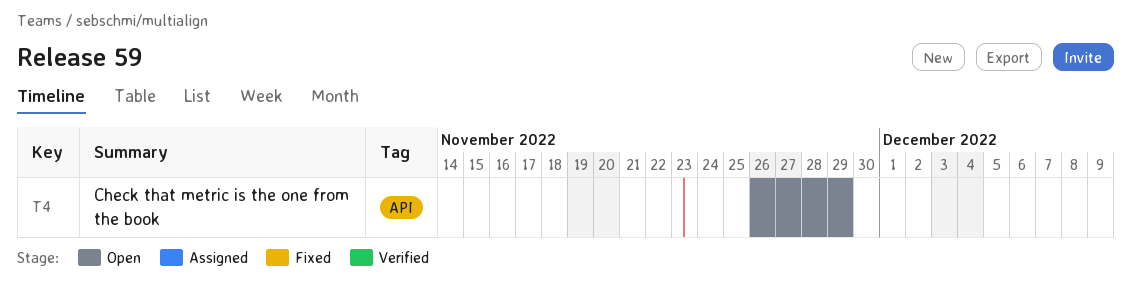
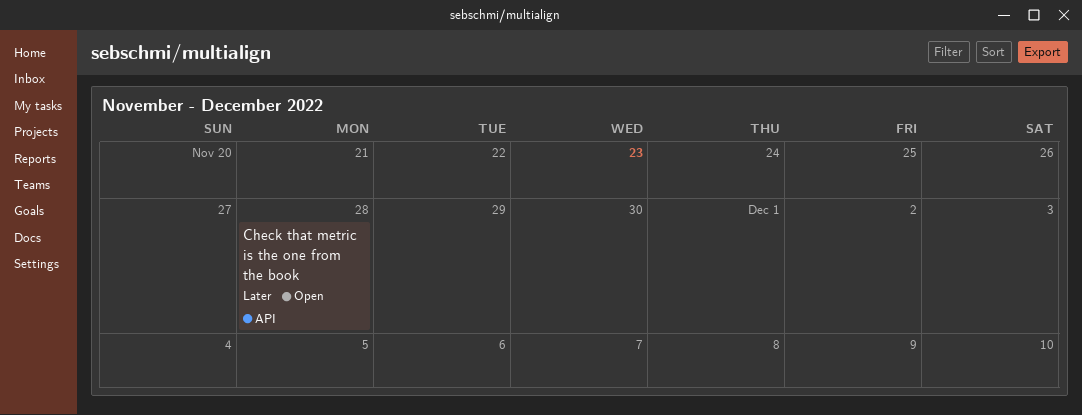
Check that metric is the one from the book, due: Nov 29 -> Nov 28

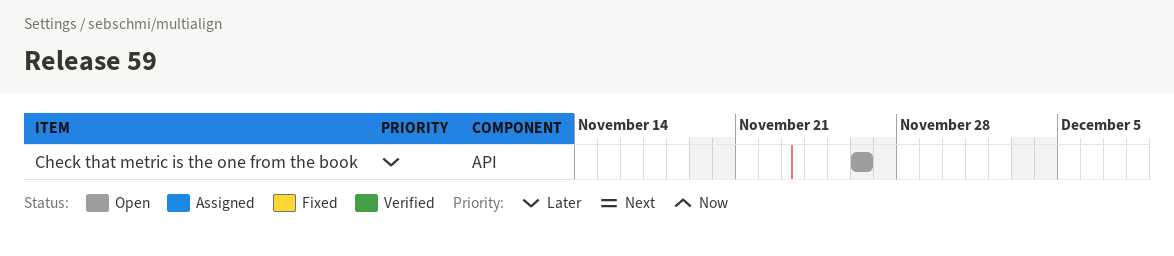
Check that metric is the one from the book, due: Nov 28 -> Nov 26

